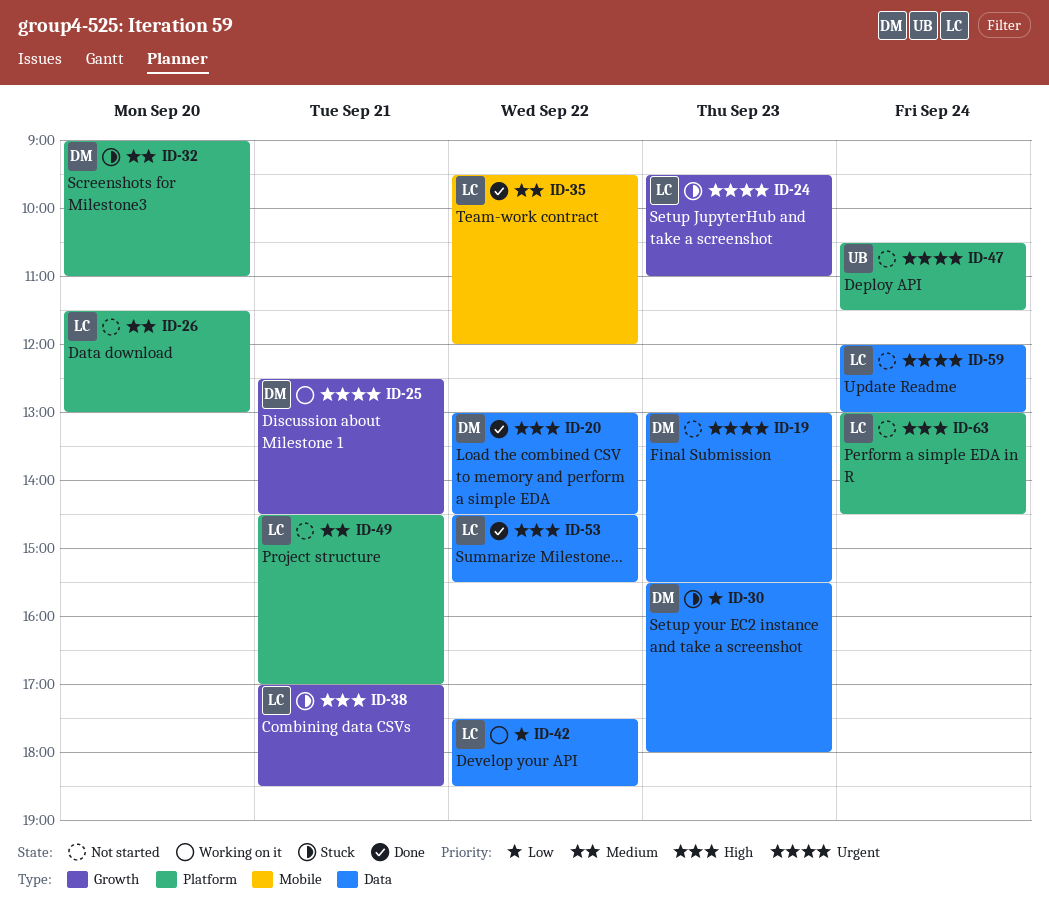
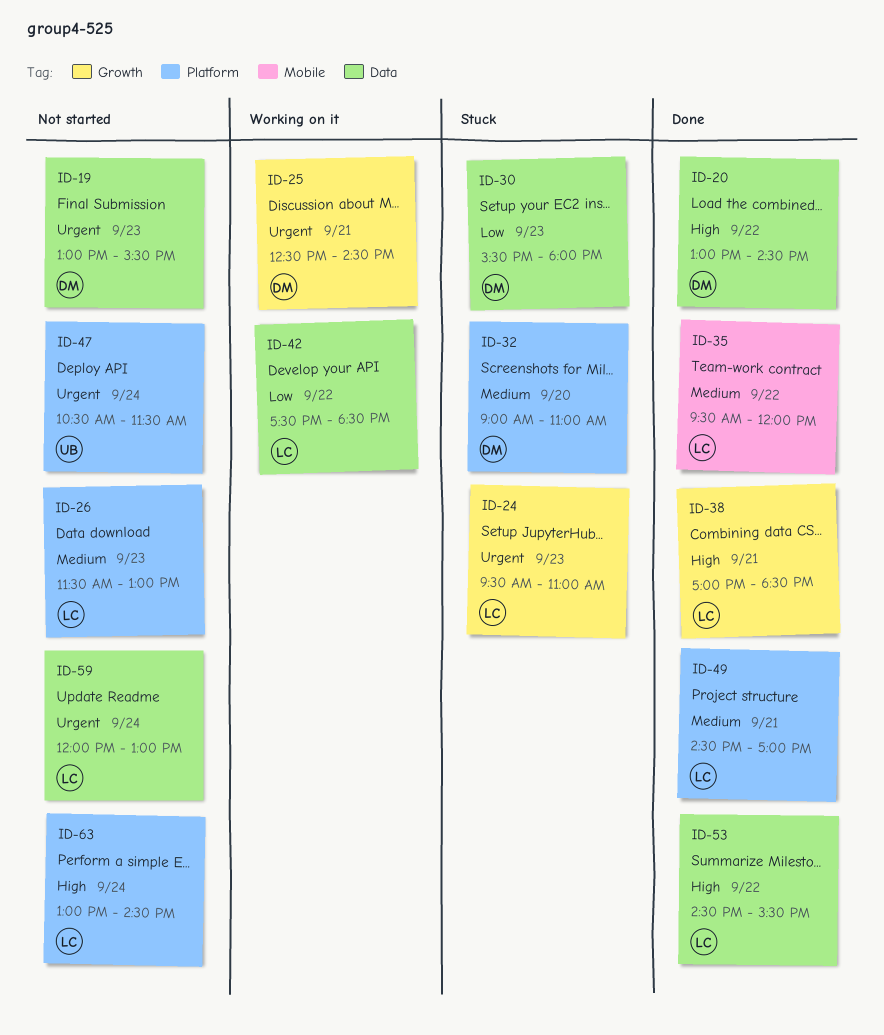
ID-26, day: Sep 20 -> Sep 23
ID-38, status: Stuck -> Done
ID-49, status: Not started -> Done

